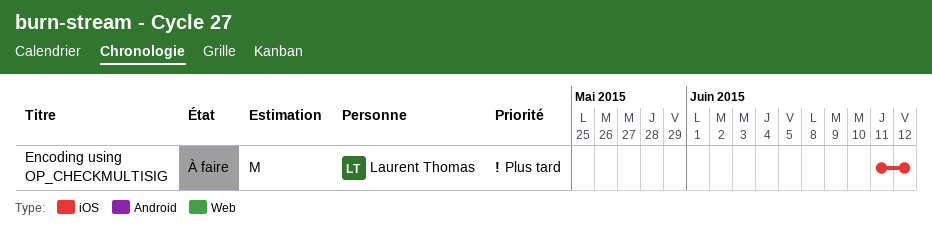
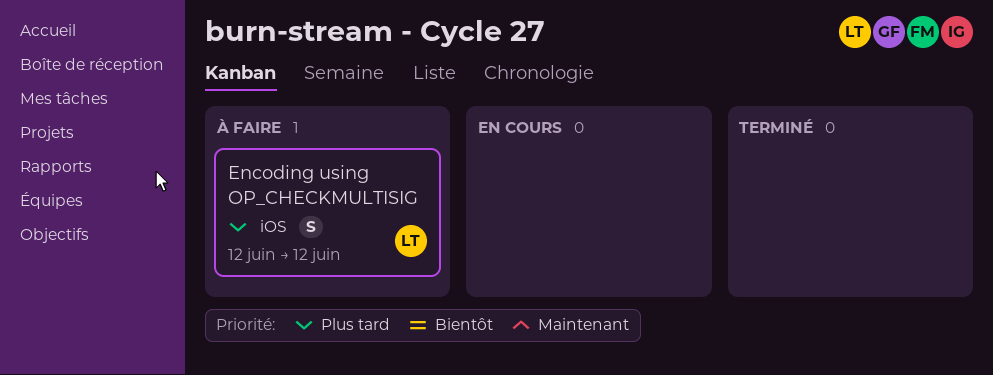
Encoding using OP_CHECKMULTISIG, estimate: M -> S
Encoding using OP_CHECKMULTISIG, start: Jun 11 -> Jun 12

